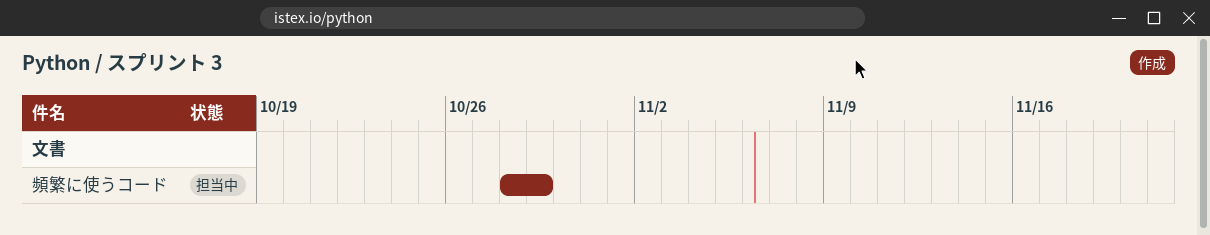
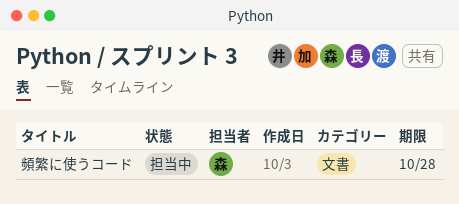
頻繁に使うコード, due: Oct 29 -> Oct 28

